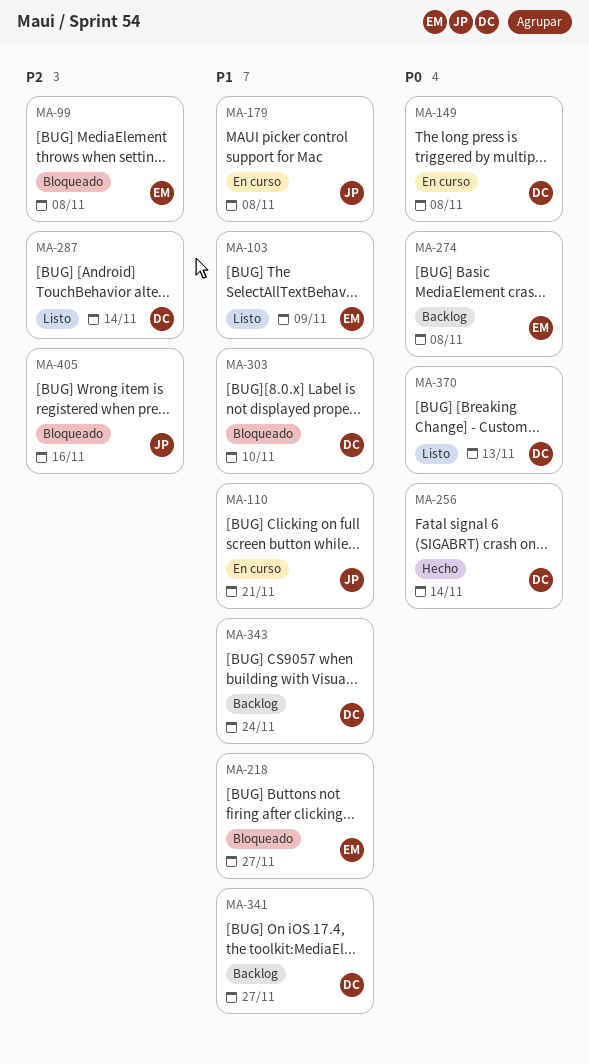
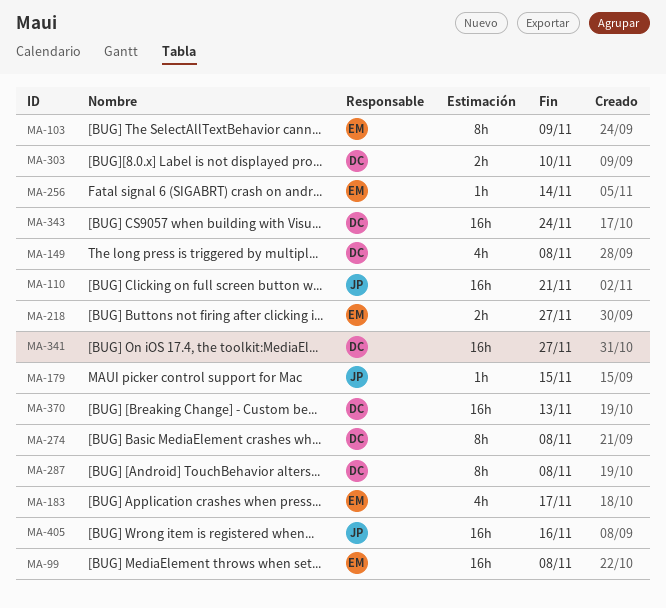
MA-179, due: Nov 8 -> Nov 15
MA-183: none -> present
MA-256, owner: DC -> EM
MA-274, owner: EM -> DC
MA-287, due: Nov 14 -> Nov 8

